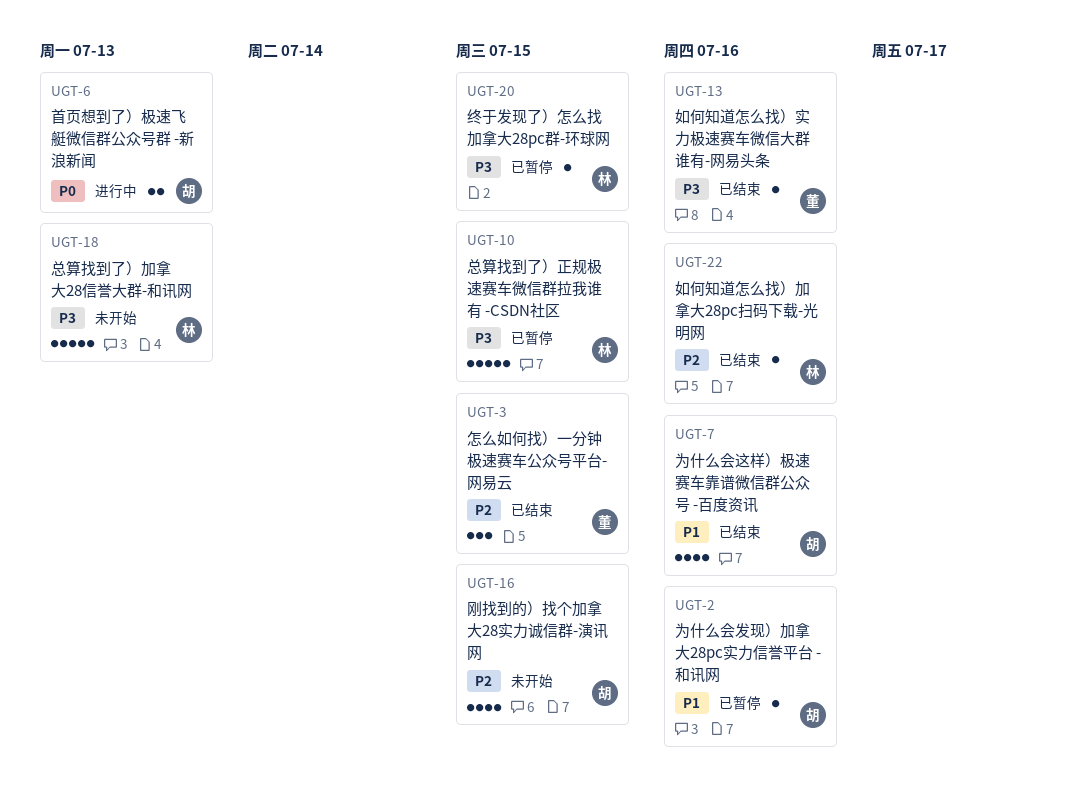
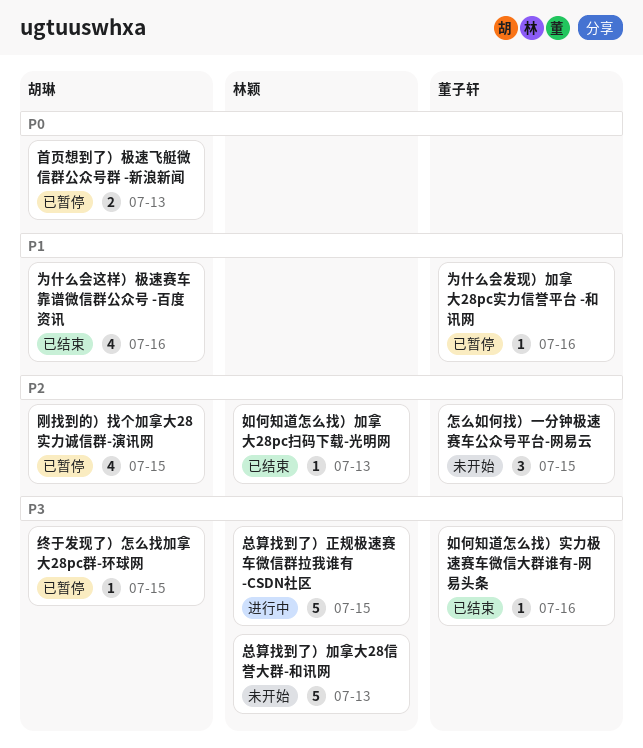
为什么会发现）加拿大28pc实力信誉平台 -和讯网, owner: 胡琳 -> 董子轩
刚找到的）找个加拿大28实力诚信群-演讯网, status: 未开始 -> 已暂停
如何知道怎么找）加拿大28pc扫码下载-光明网, due: Jul 16 -> Jul 13
怎么如何找）一分钟极速赛车公众号平台-网易云, status: 已结束 -> 未开始
总算找到了）正规极速赛车微信群拉我谁有 -CSDN社区, status: 已暂停 -> 进行中
终于发现了）怎么找加拿大28pc群-环球网, owner: 林颖 -> 胡琳
首页想到了）极速飞艇微信群公众号群 -新浪新闻, status: 进行中 -> 已暂停

